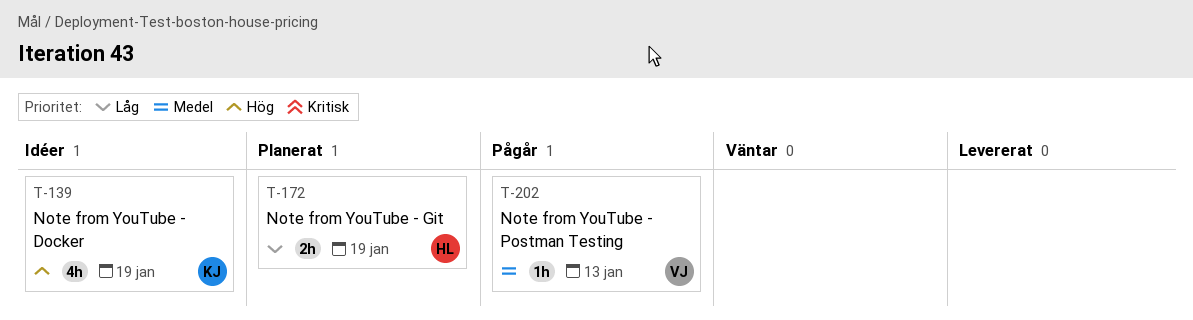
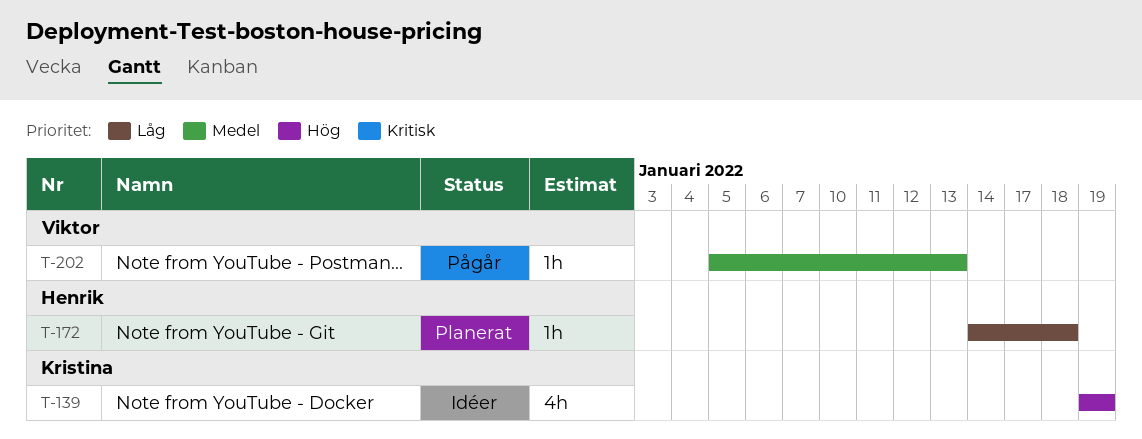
T-172, estimate: 2h -> 1h
T-172, due: Jan 19 -> Jan 18

